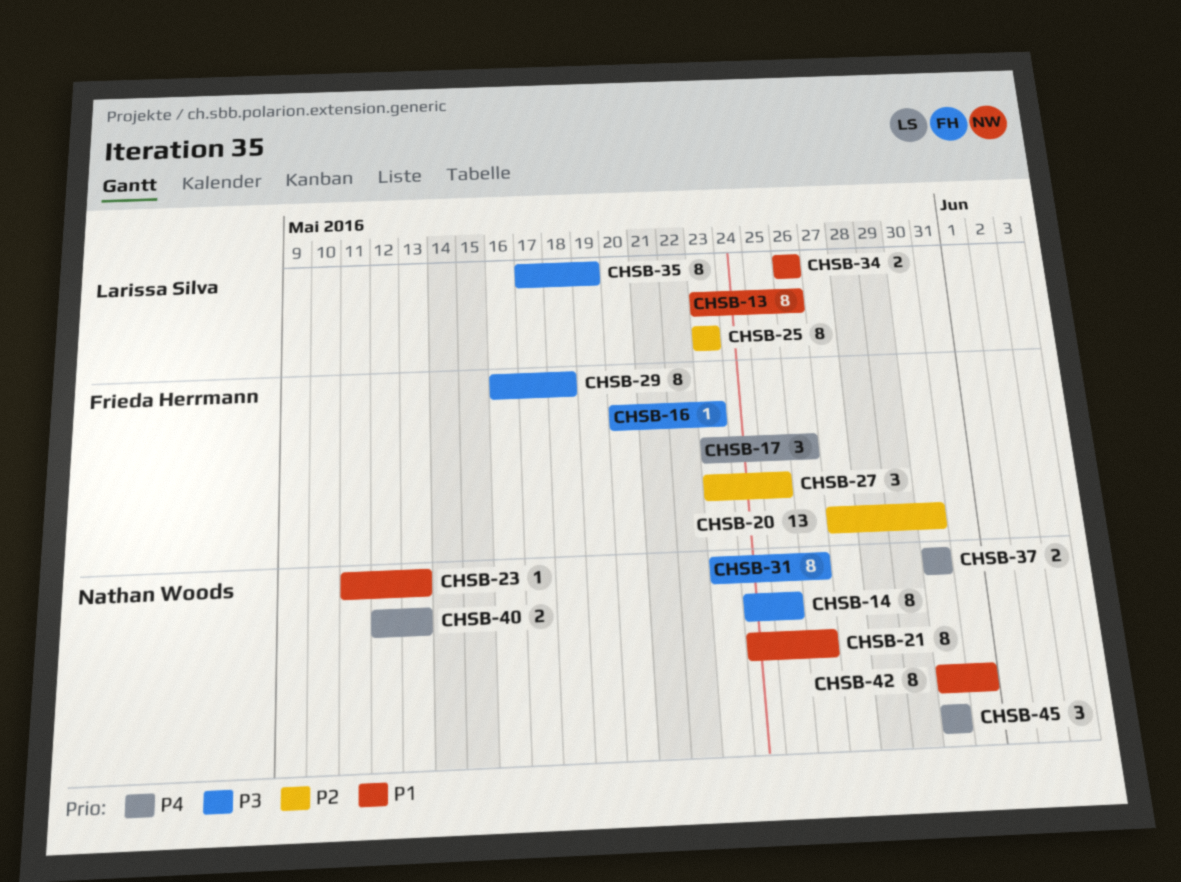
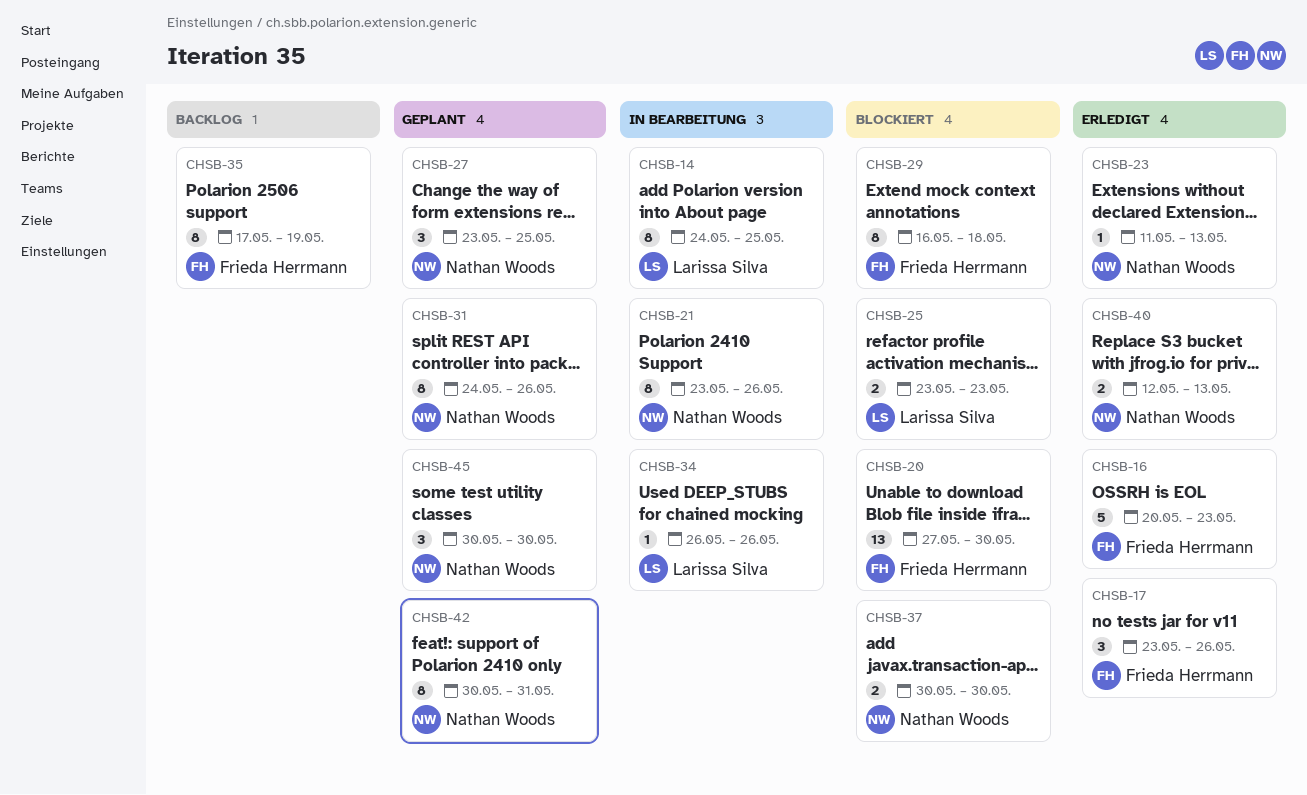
CHSB-13: present -> none
CHSB-14, owner: Nathan Woods -> Larissa Silva
CHSB-16, estimate: 1 -> 5
CHSB-21, start: May 24 -> May 23
CHSB-25, estimate: 8 -> 2
CHSB-27, owner: Frieda Herrmann -> Nathan Woods
CHSB-31, start: May 23 -> May 24
CHSB-34, estimate: 2 -> 1
CHSB-35, owner: Larissa Silva -> Frieda Herrmann

